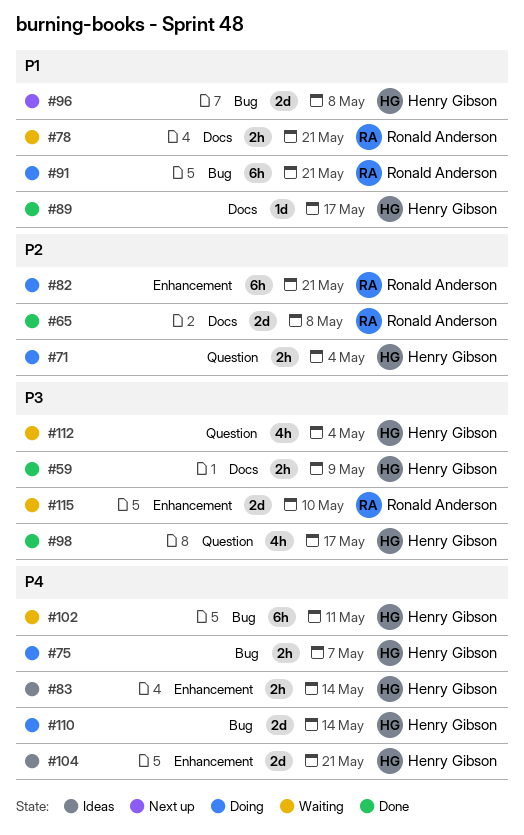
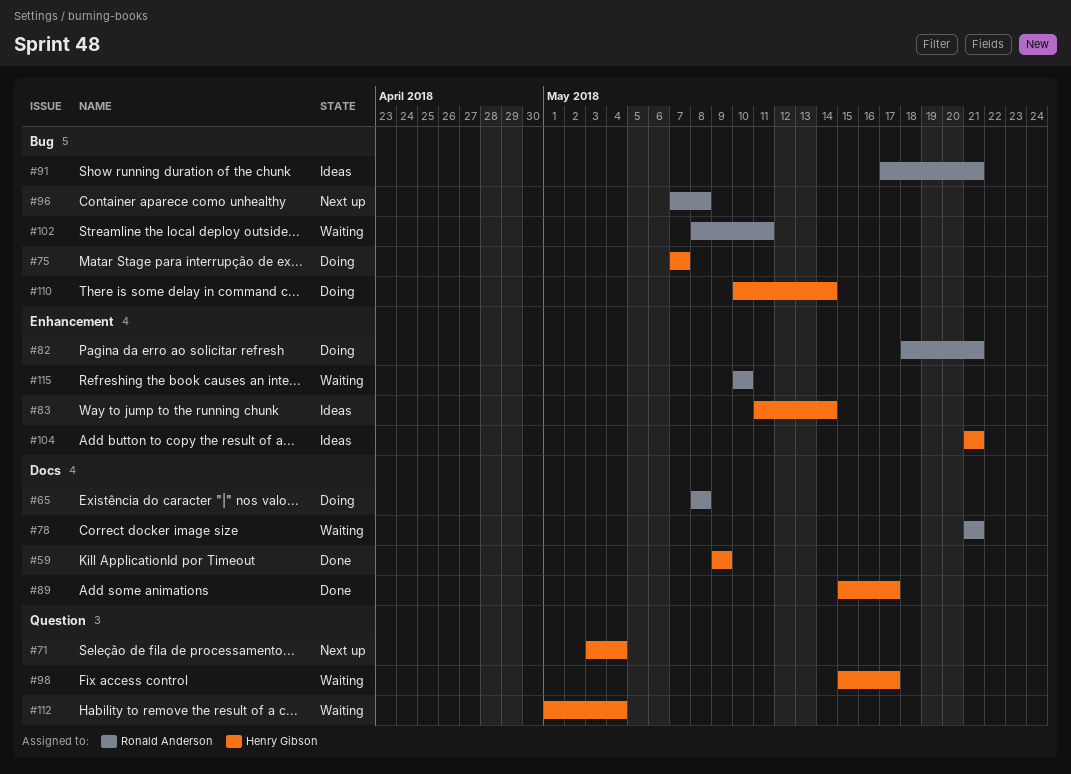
#65, status: Done -> Doing
#71, status: Doing -> Next up
#91, status: Doing -> Ideas
#96, owner: Henry Gibson -> Ronald Anderson
#98, status: Done -> Waiting
#102, owner: Henry Gibson -> Ronald Anderson

